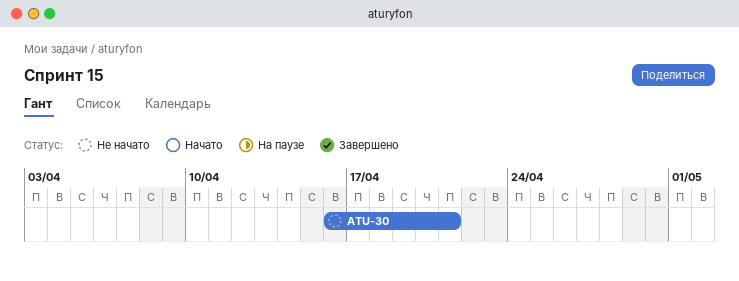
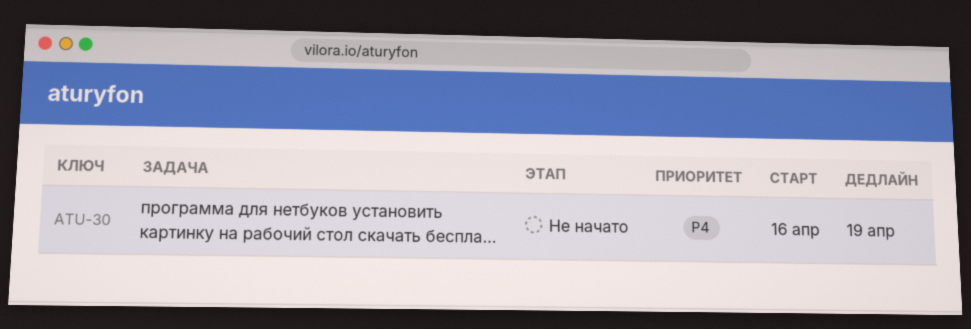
ATU-30, due: Apr 21 -> Apr 19

